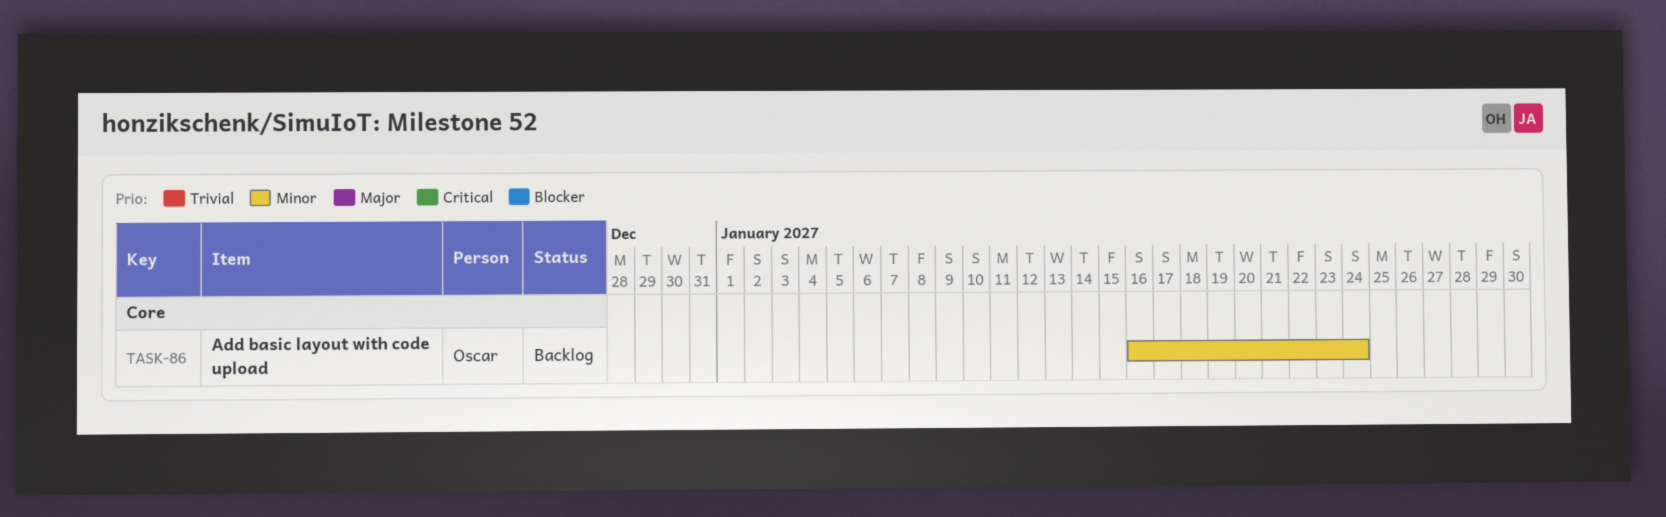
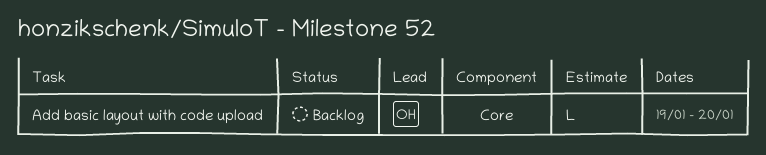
Add basic layout with code upload, start: Jan 16 -> Jan 19
Add basic layout with code upload, due: Jan 24 -> Jan 20

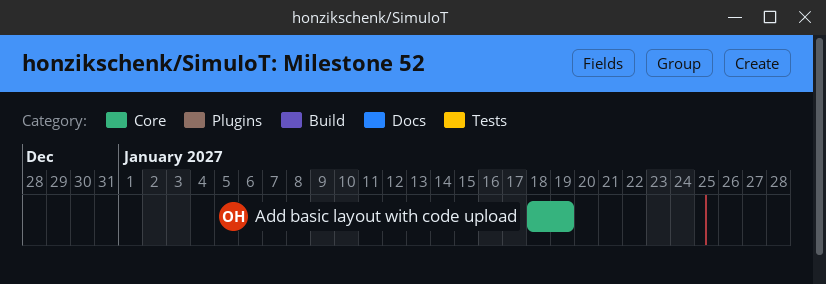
Add basic layout with code upload, start: Jan 19 -> Jan 18
Add basic layout with code upload, due: Jan 20 -> Jan 19

